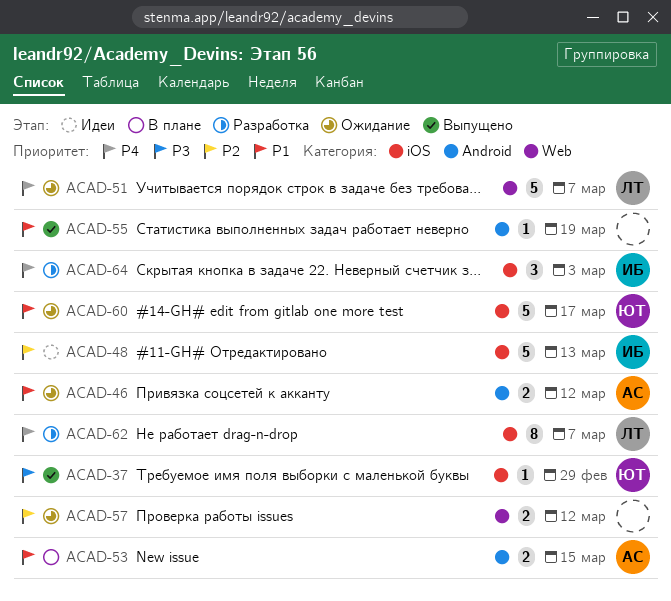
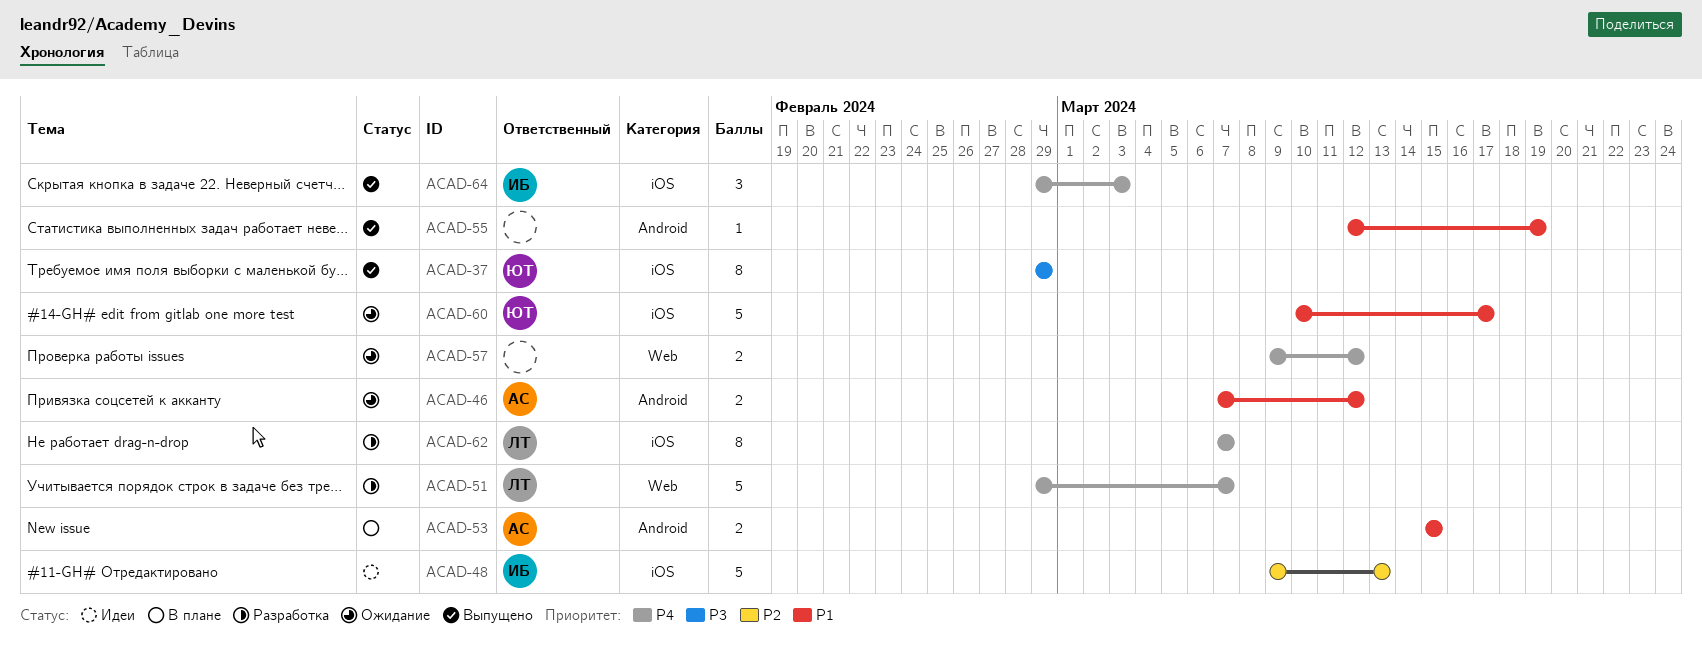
ACAD-37, estimate: 1 -> 8
ACAD-51, status: Ожидание -> Разработка
ACAD-57, priority: P2 -> P4
ACAD-64, status: Разработка -> Выпущено

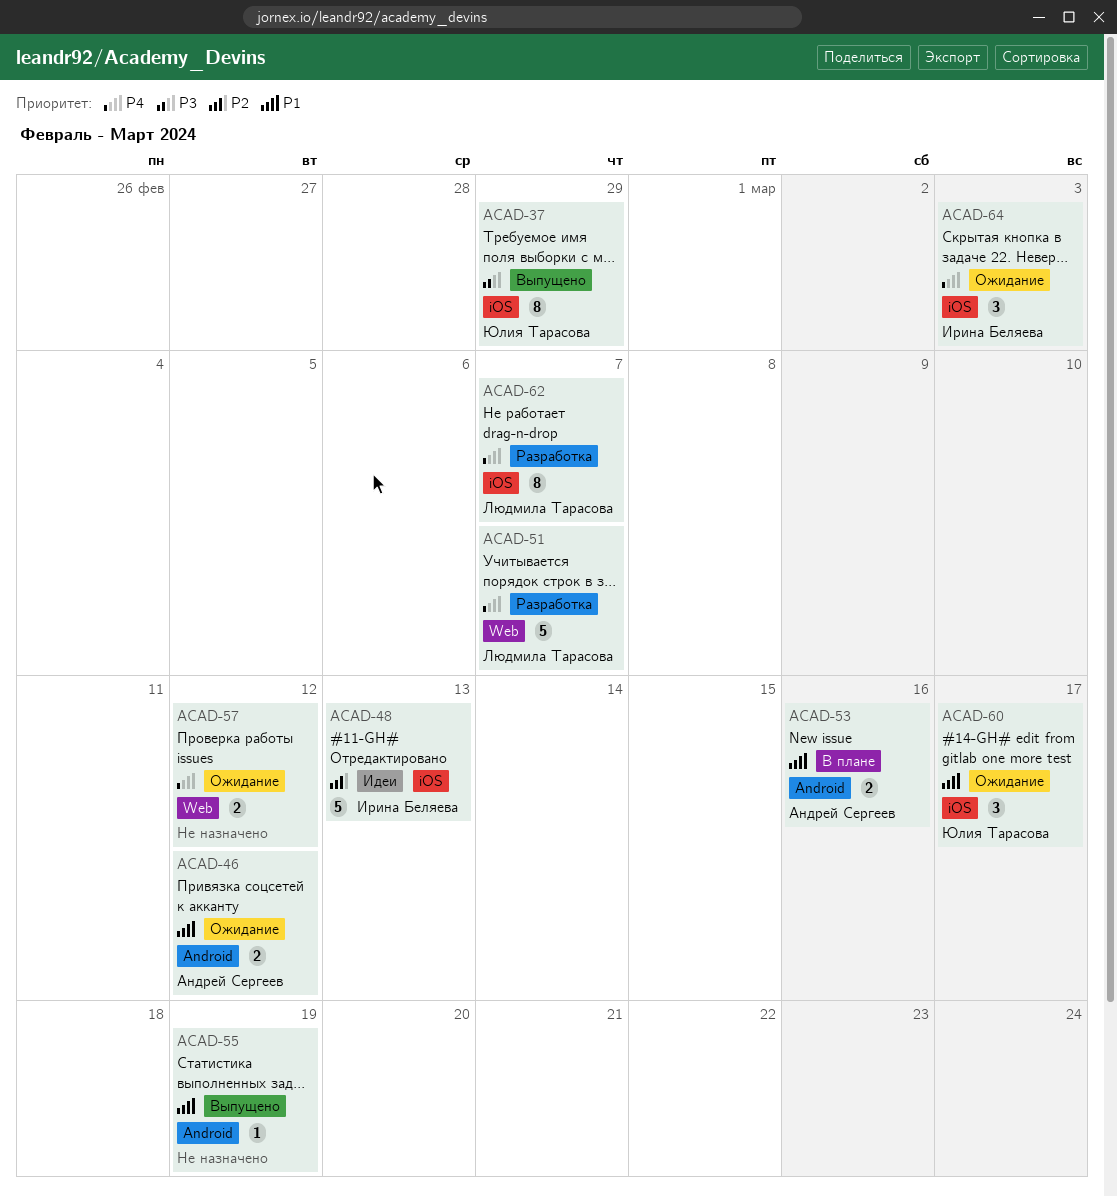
ACAD-53, due: Mar 15 -> Mar 16
ACAD-60, estimate: 5 -> 3
ACAD-64, status: Выпущено -> Ожидание

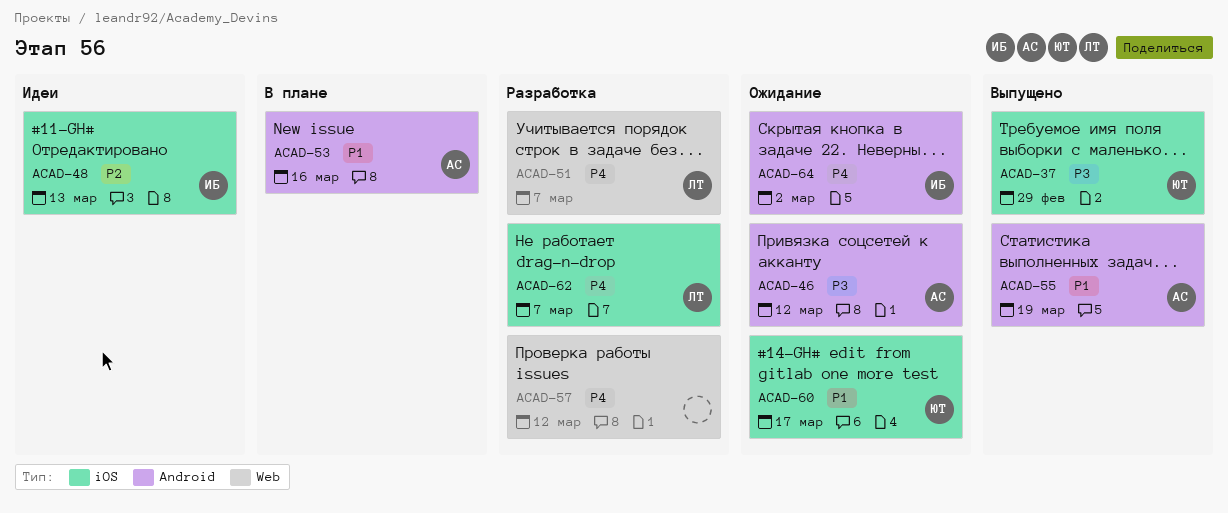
ACAD-46, priority: P1 -> P3
ACAD-55, owner: none -> Андрей Сергеев
ACAD-57, status: Ожидание -> Разработка
ACAD-64, label: iOS -> Android
ACAD-64, due: Mar 3 -> Mar 2

